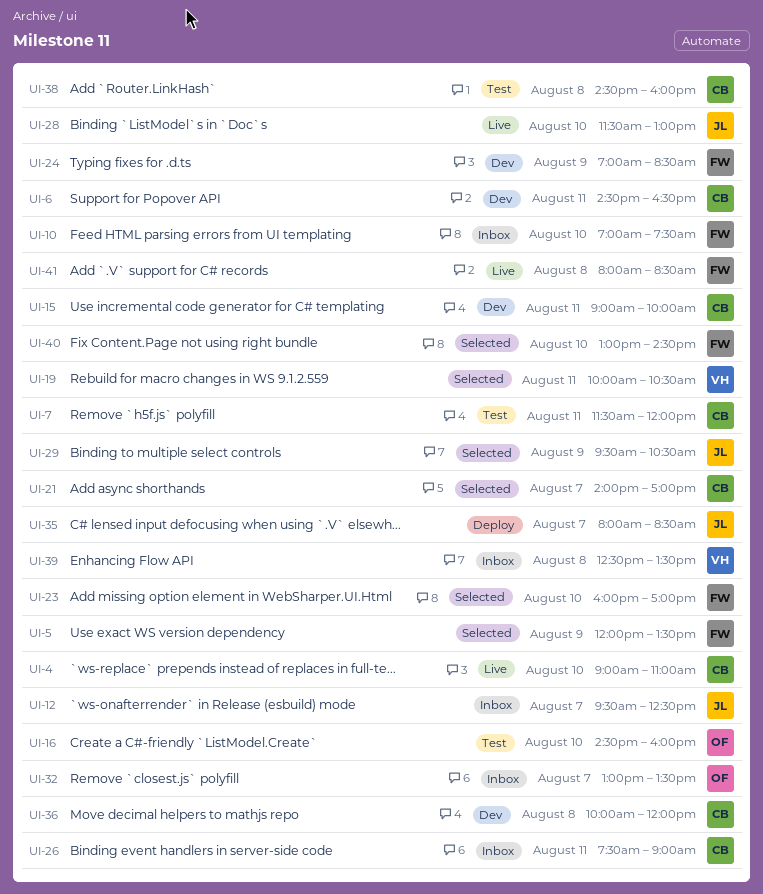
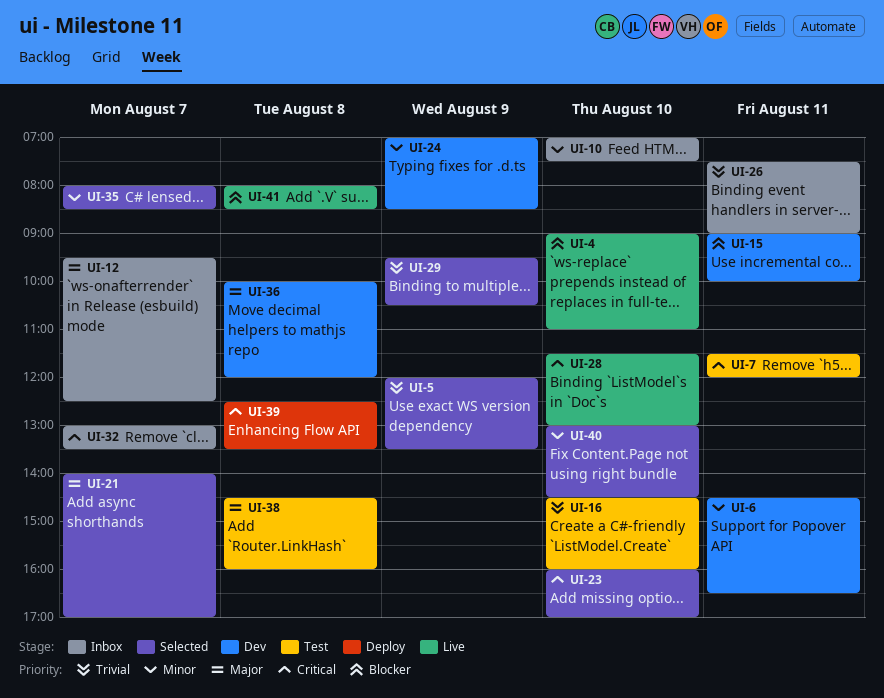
UI-19: present -> none
UI-35, status: Deploy -> Selected
UI-39, status: Inbox -> Deploy

